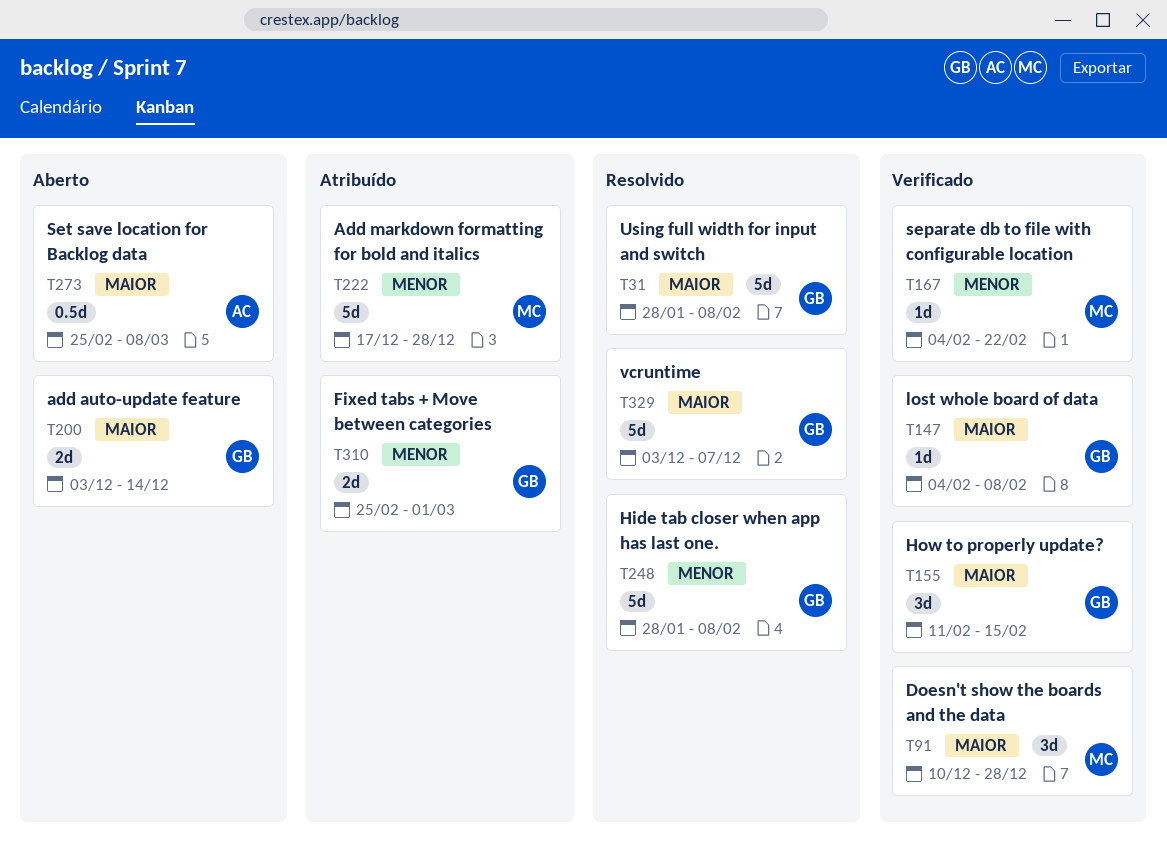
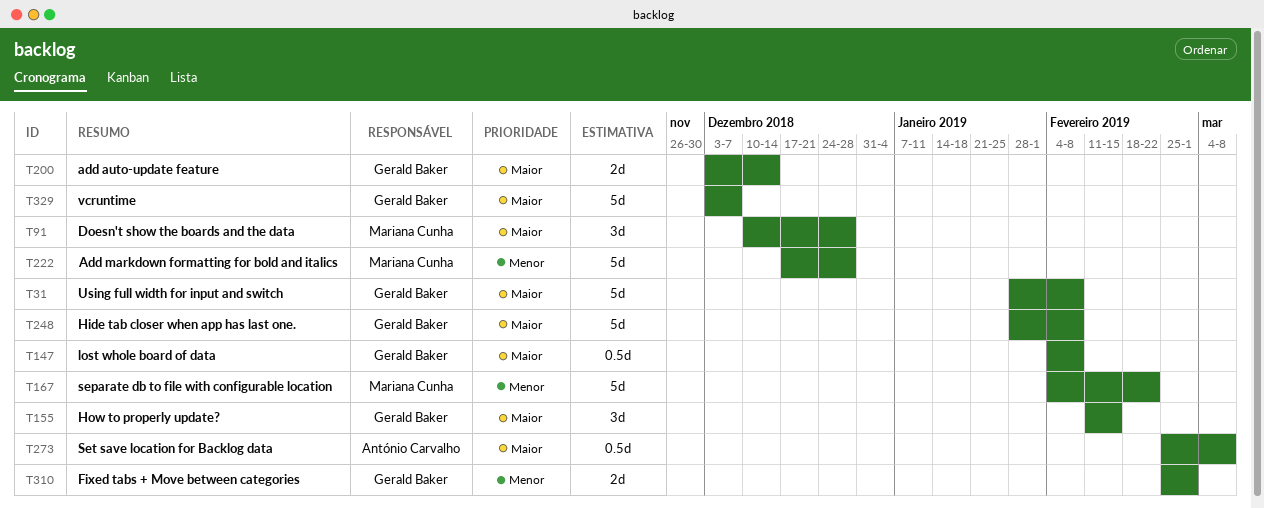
T147, estimate: 1d -> 0.5d
T167, estimate: 1d -> 5d
T248, priority: Menor -> Maior

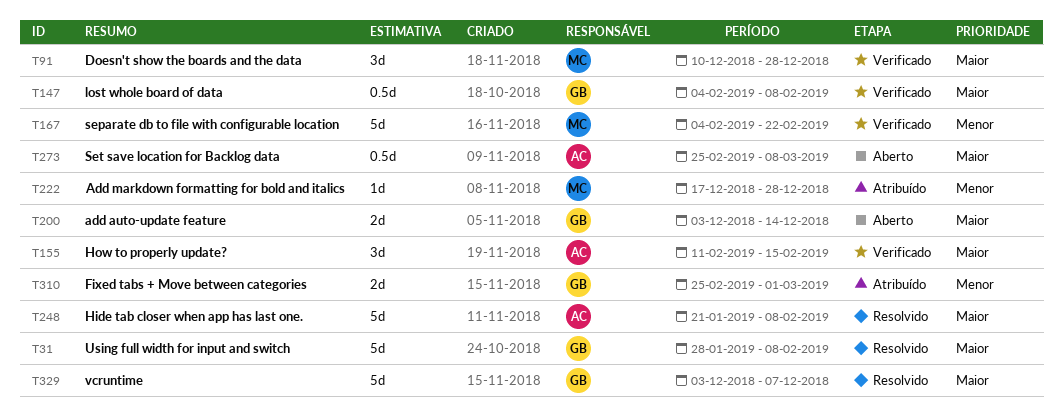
T155, owner: Gerald Baker -> António Carvalho
T222, estimate: 5d -> 1d
T248, owner: Gerald Baker -> António Carvalho
T248, start: Jan 28 -> Jan 21

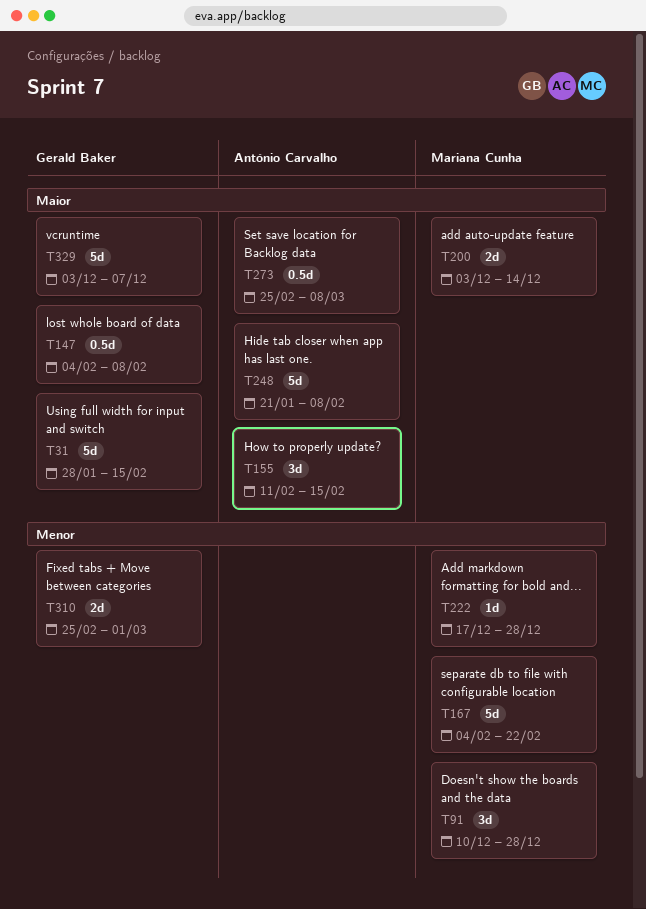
T31, due: Feb 8 -> Feb 15
T91, priority: Maior -> Menor
T200, owner: Gerald Baker -> Mariana Cunha

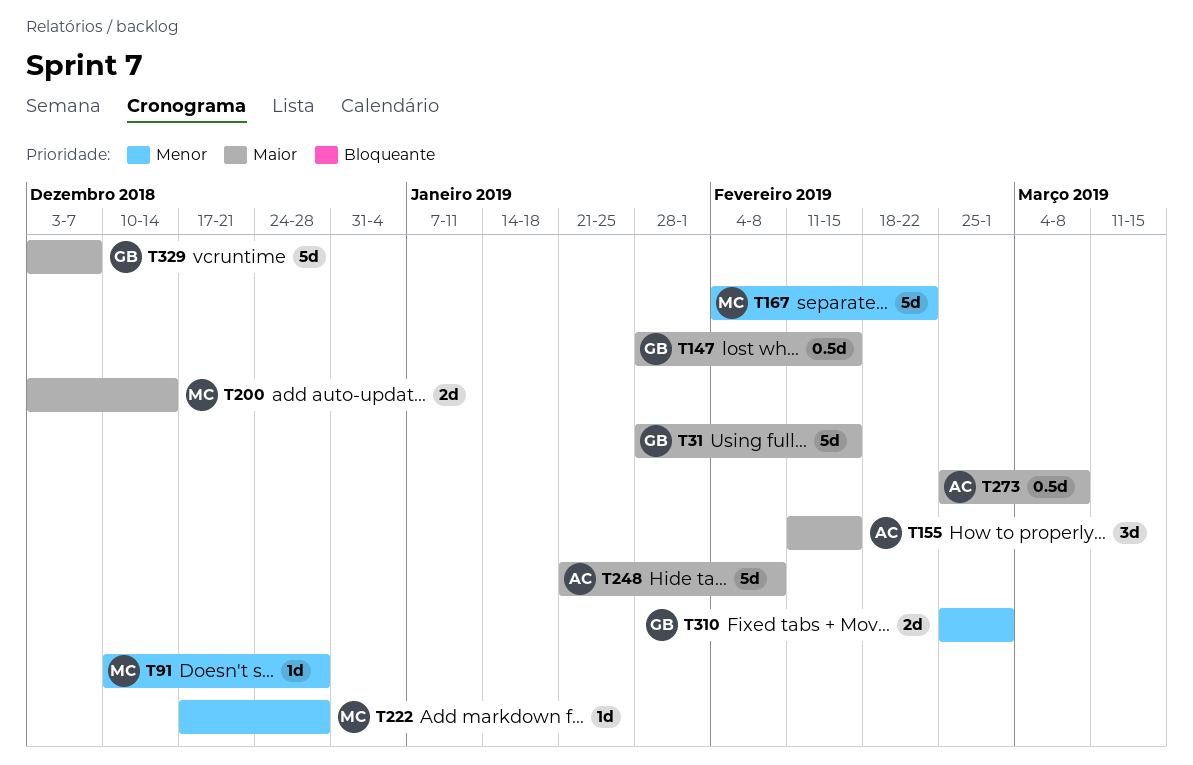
T91, estimate: 3d -> 1d
T147, start: Feb 4 -> Jan 28
T147, due: Feb 8 -> Feb 15

